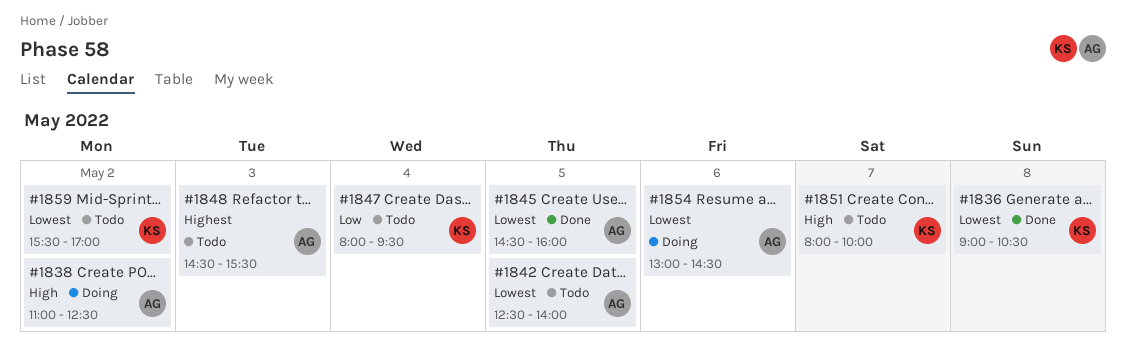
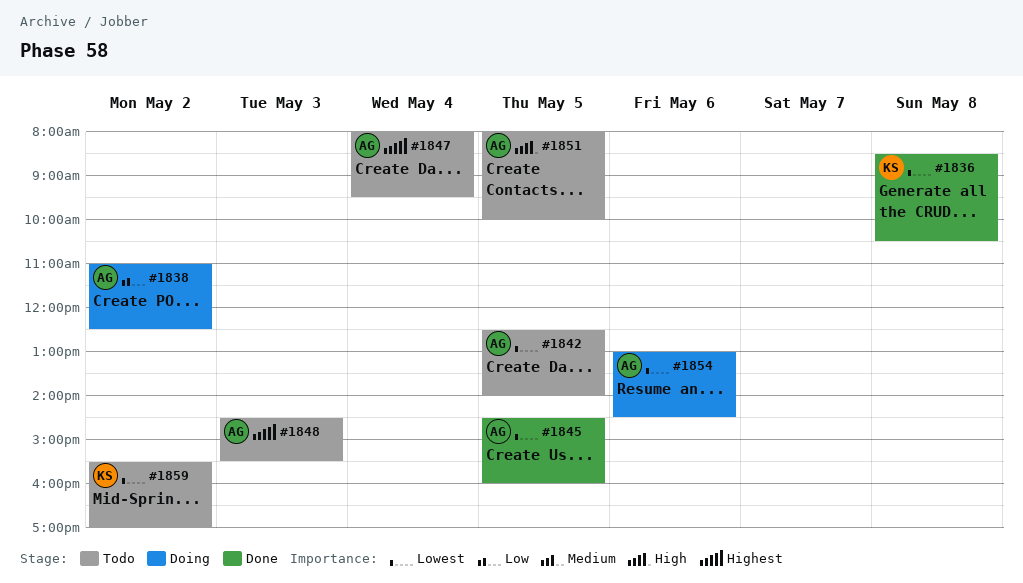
#1836, begins: 09:00 -> 08:30
#1838, priority: High -> Low
#1847, owner: KS -> AG
#1847, priority: Low -> Highest
#1851, owner: KS -> AG
#1851, day: May 7 -> May 5

